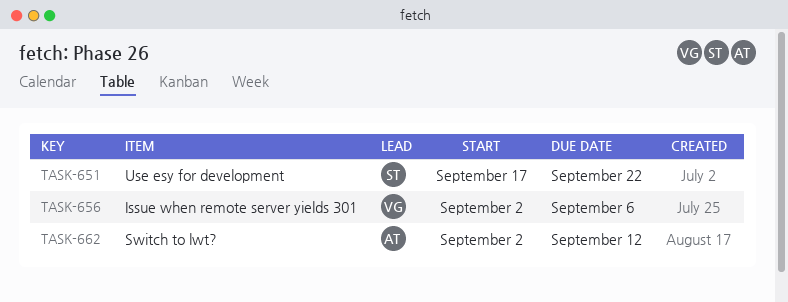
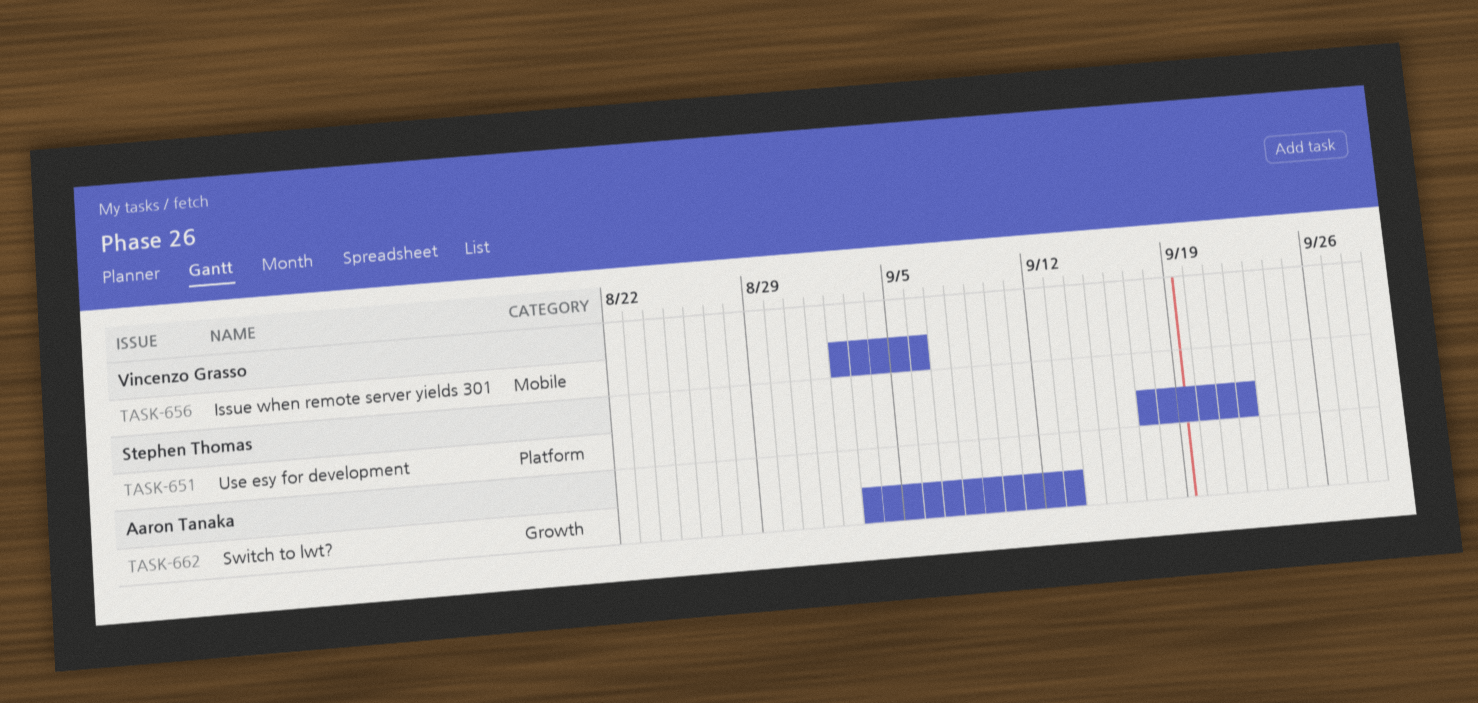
TASK-662, start: Sep 2 -> Sep 3
TASK-662, due: Sep 12 -> Sep 13

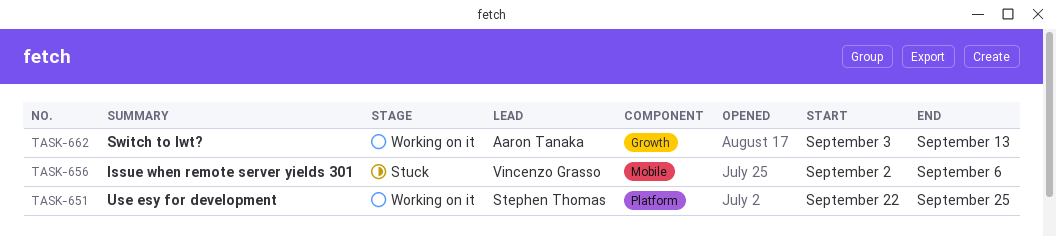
TASK-651, start: Sep 17 -> Sep 22
TASK-651, due: Sep 22 -> Sep 25

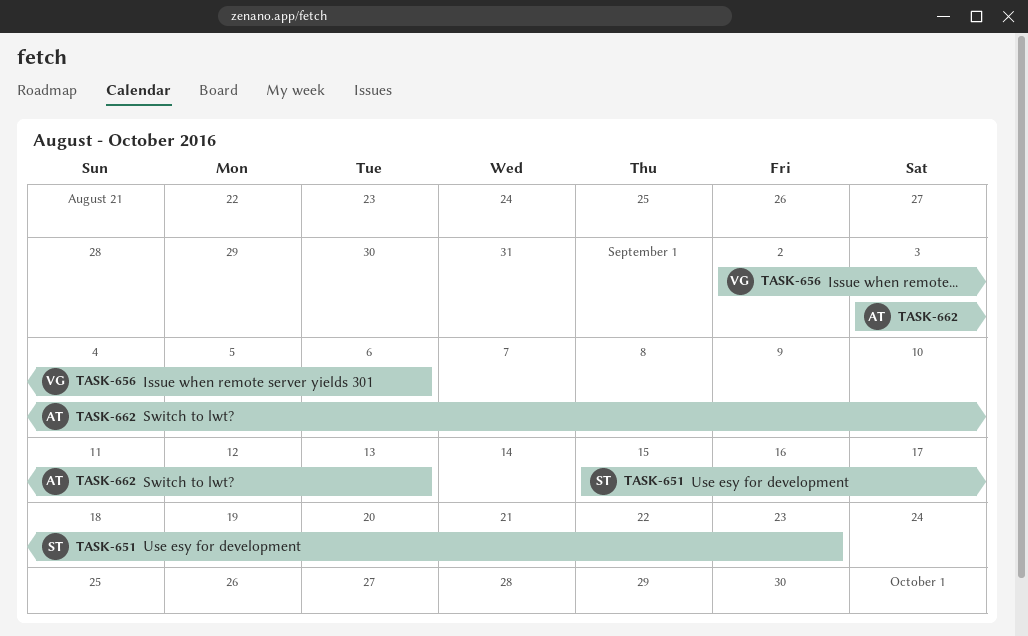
TASK-651, start: Sep 22 -> Sep 15
TASK-651, due: Sep 25 -> Sep 23

